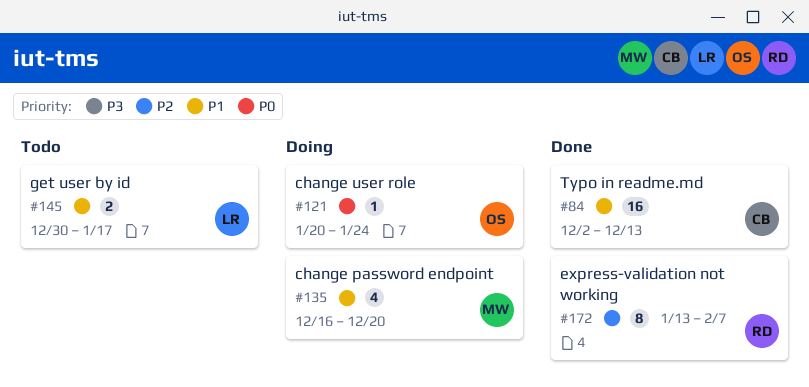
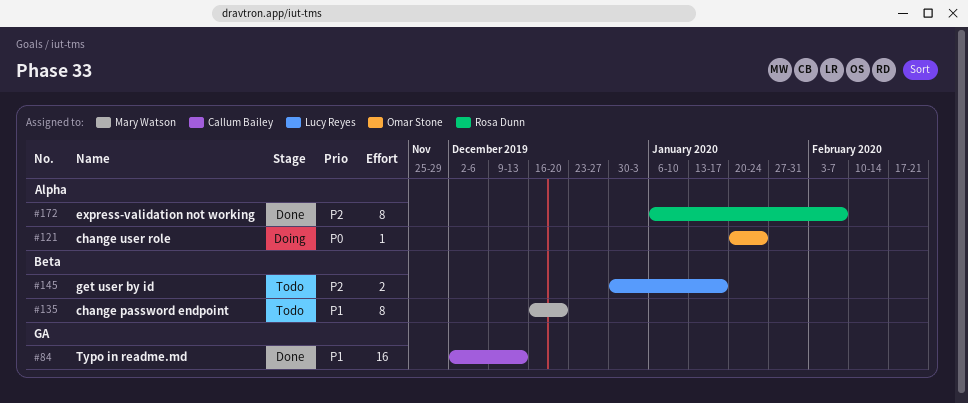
#135, status: Doing -> Todo
#135, estimate: 4 -> 8
#145, priority: P1 -> P2
#172, start: Jan 13 -> Jan 6

